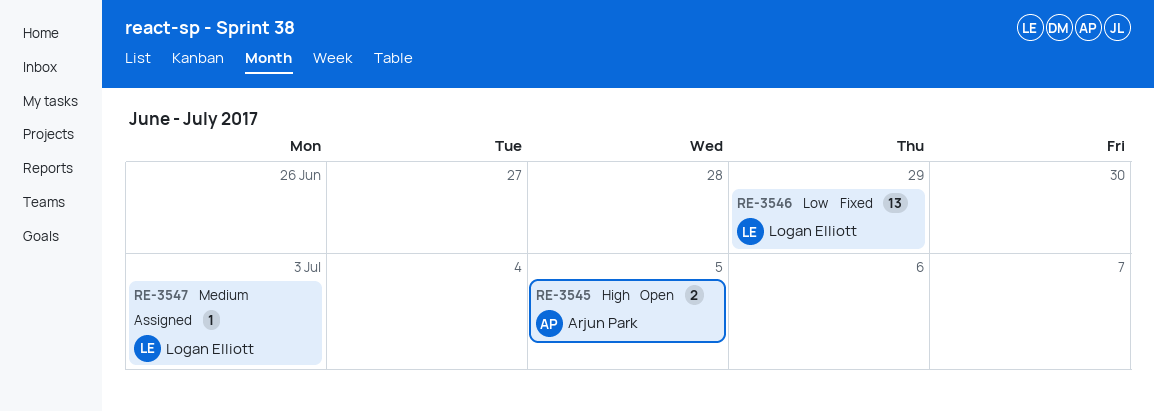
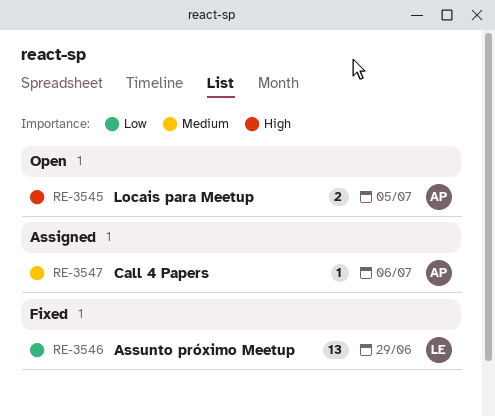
RE-3547, owner: Logan Elliott -> Arjun Park
RE-3547, due: Jul 3 -> Jul 6

